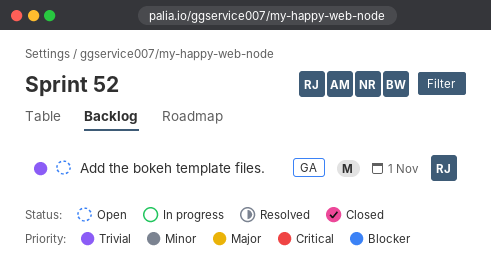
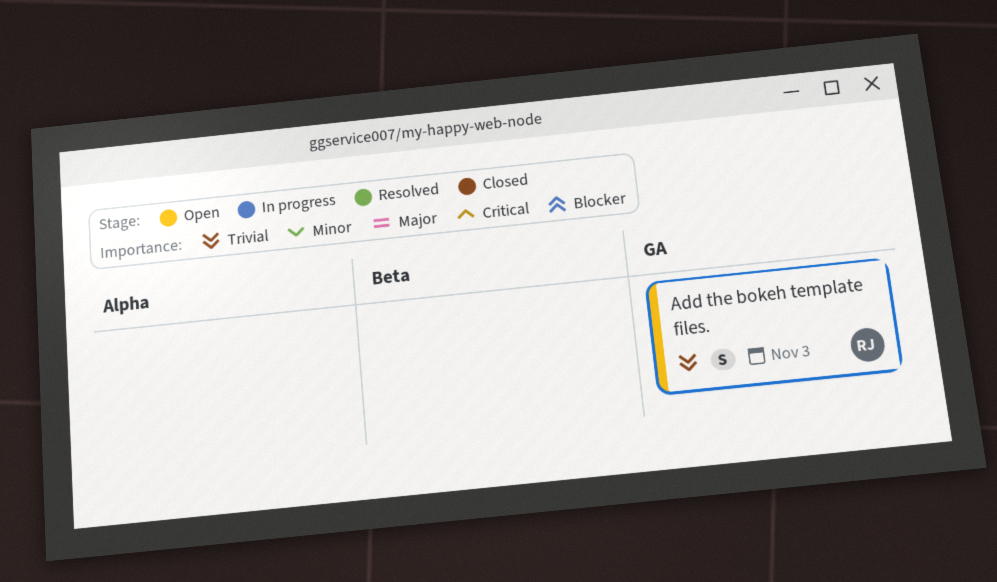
Add the bokeh template files., estimate: M -> S
Add the bokeh template files., due: Nov 1 -> Nov 3

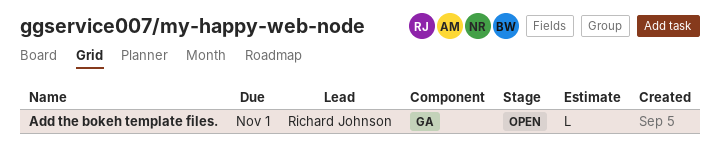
Add the bokeh template files., estimate: S -> L
Add the bokeh template files., due: Nov 3 -> Nov 1

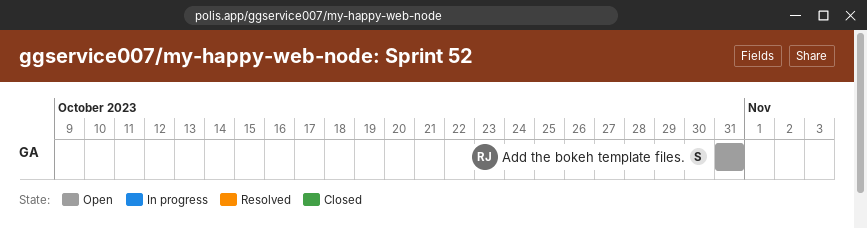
Add the bokeh template files., estimate: L -> S
Add the bokeh template files., due: Nov 1 -> Oct 31

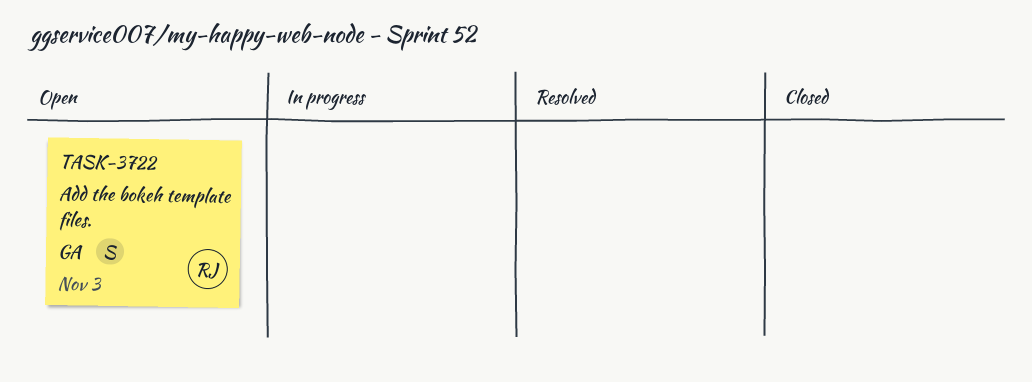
Add the bokeh template files., due: Oct 31 -> Nov 3

